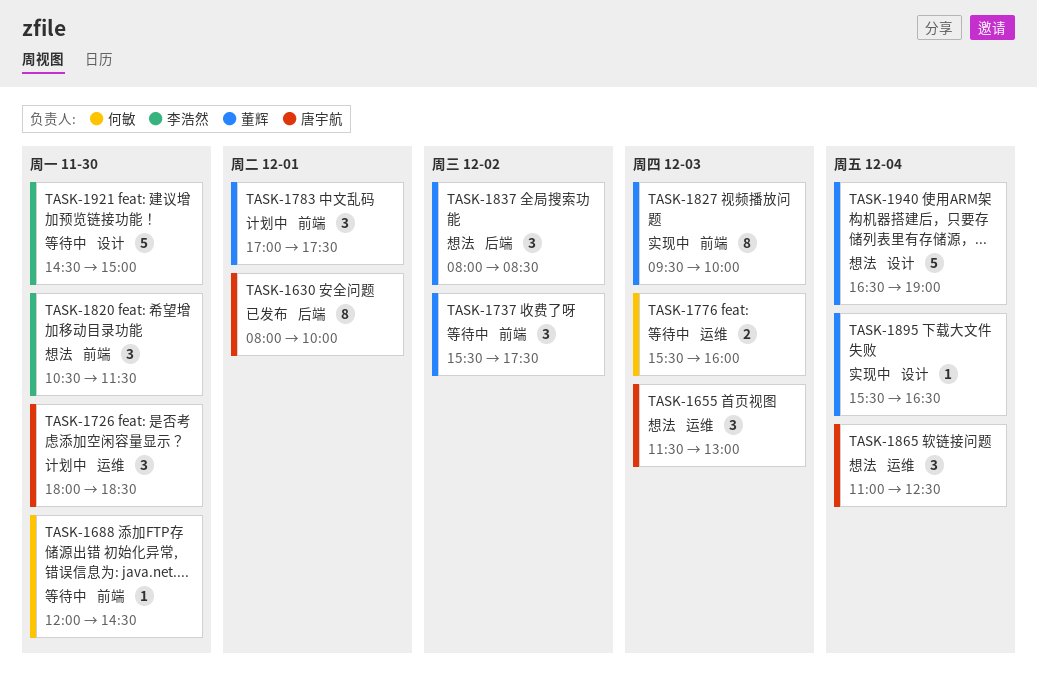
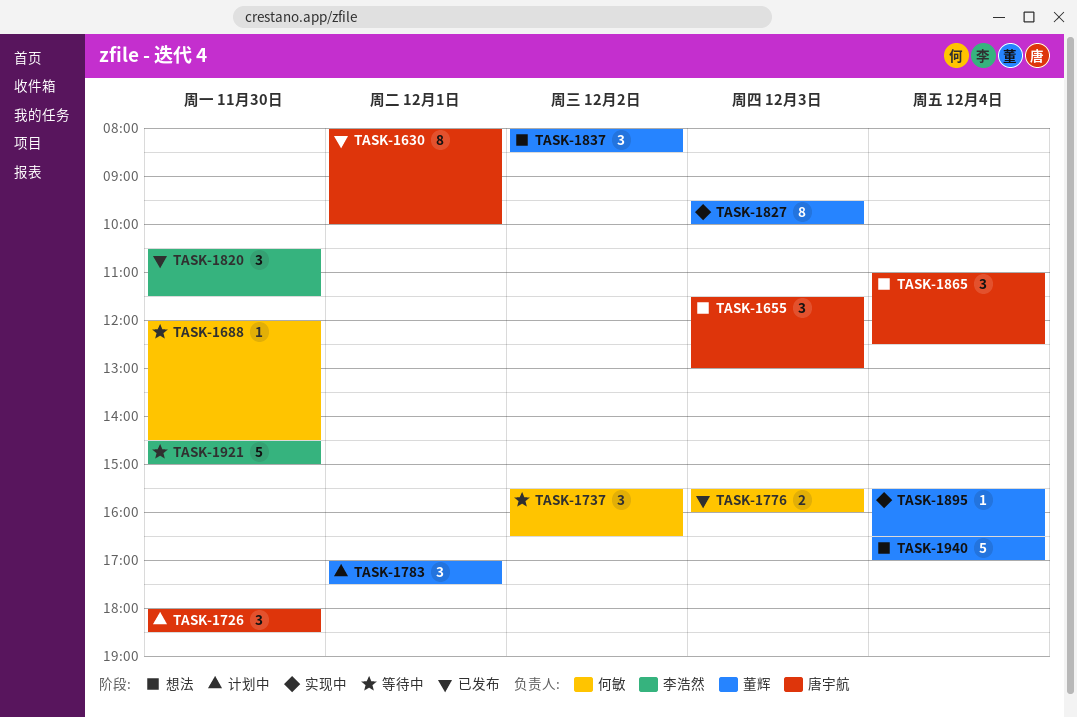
TASK-1737, owner: 董辉 -> 何敏
TASK-1737, ends: 17:30 -> 16:30
TASK-1776, status: 等待中 -> 已发布
TASK-1820, status: 想法 -> 已发布
TASK-1940, ends: 19:00 -> 17:00

